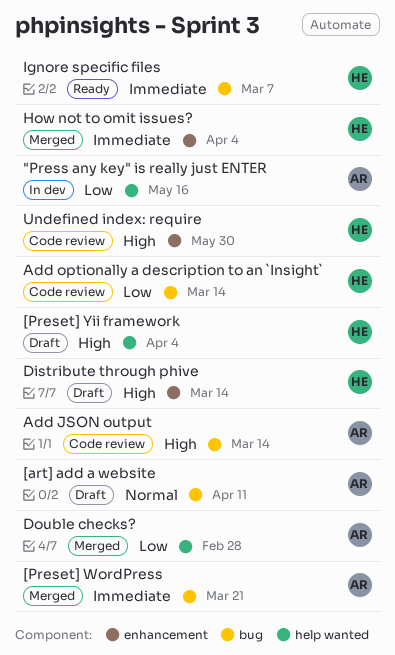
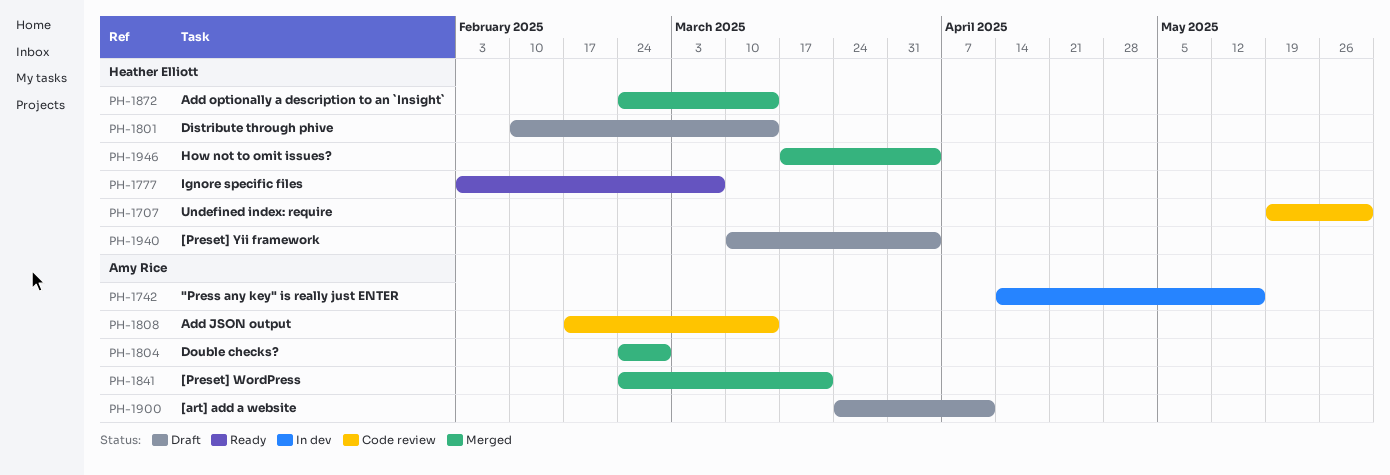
Add optionally a description to an `Insight`, status: Code review -> Merged

